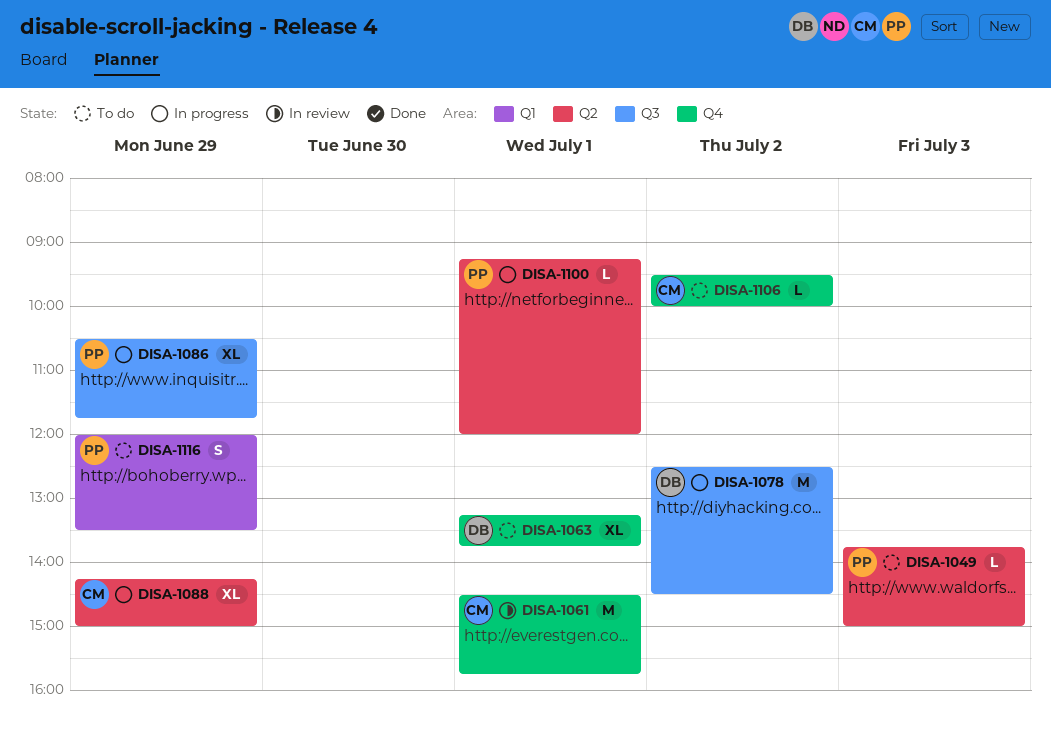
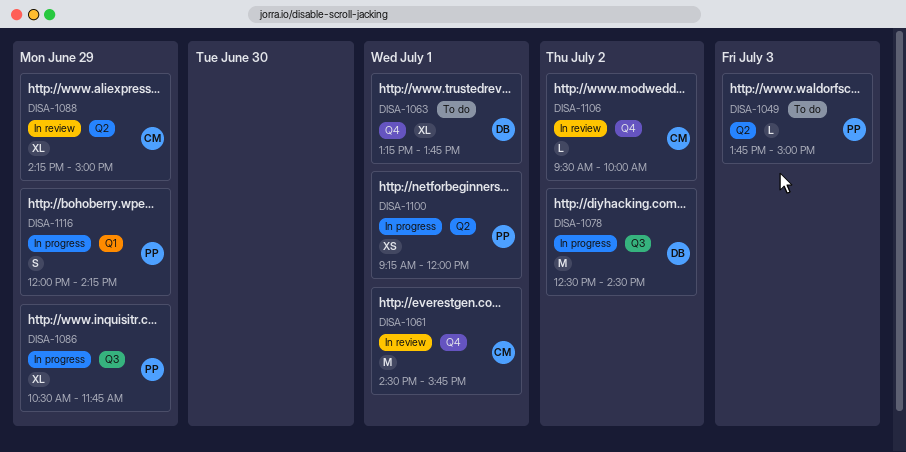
DISA-1088, status: In progress -> In review
DISA-1100, estimate: L -> XS
DISA-1106, status: To do -> In review
DISA-1116, status: To do -> In progress
DISA-1116, ends: 13:30 -> 14:15

